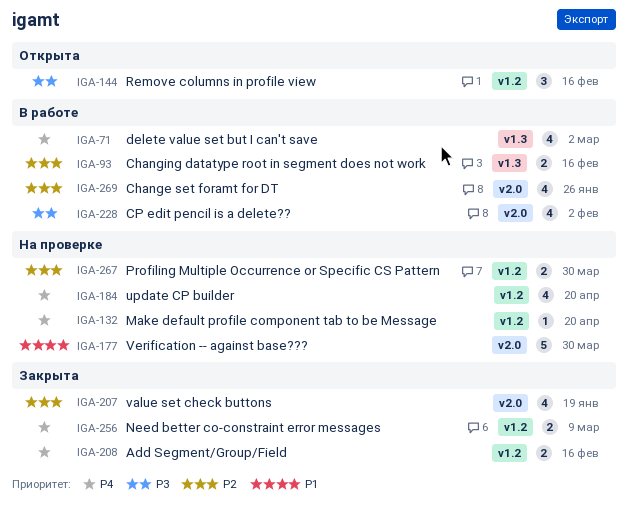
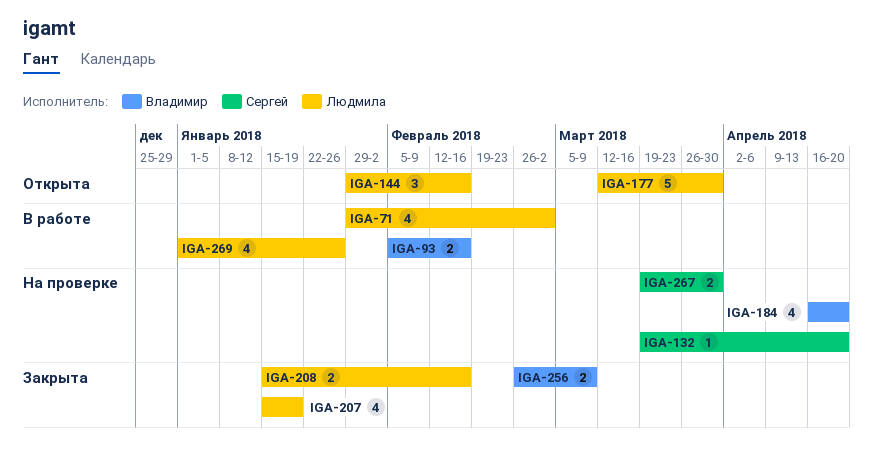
IGA-177, status: На проверке -> Открыта
IGA-228: present -> none

